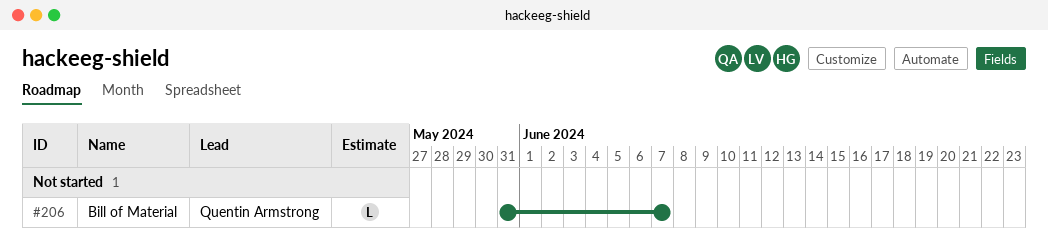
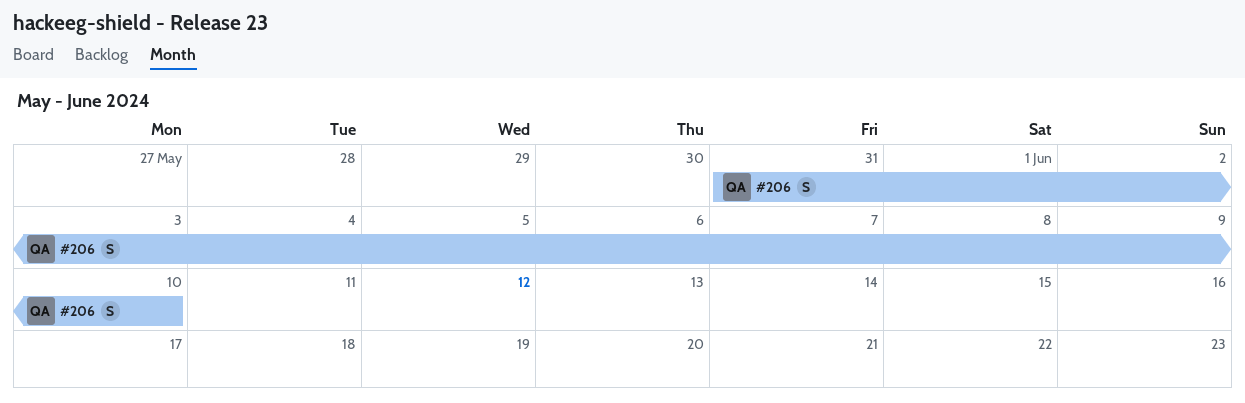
#206, estimate: L -> S
#206, due: Jun 7 -> Jun 10

